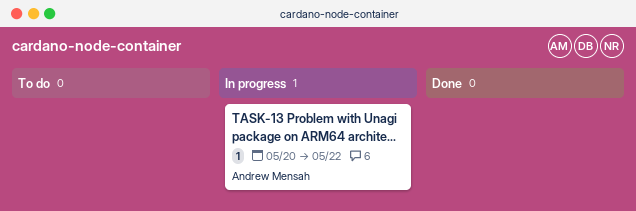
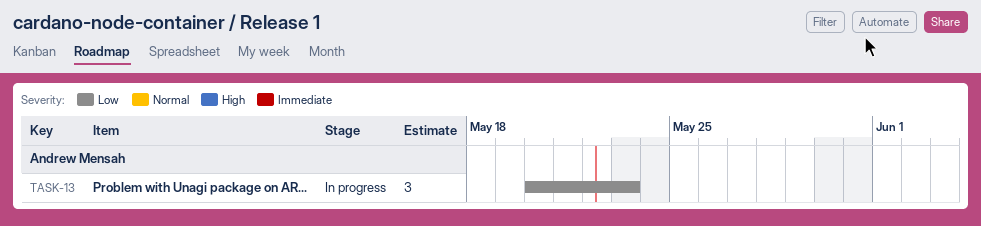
TASK-13, estimate: 1 -> 3
TASK-13, due: May 22 -> May 23

